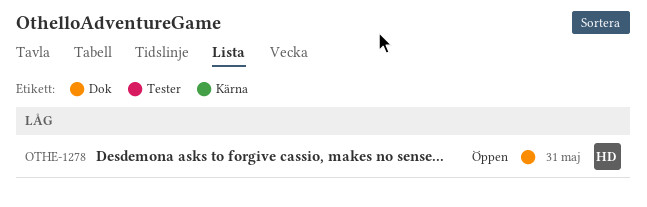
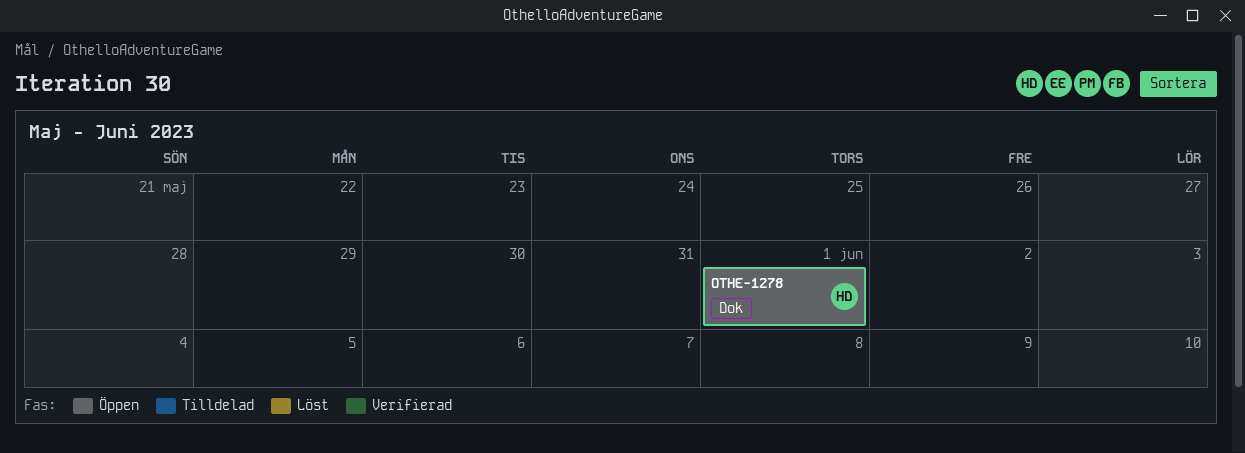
OTHE-1278, due: May 31 -> Jun 1

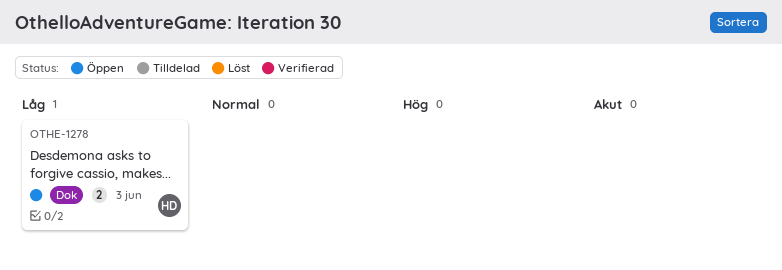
OTHE-1278, due: Jun 1 -> Jun 3

